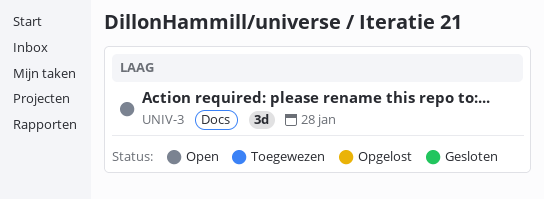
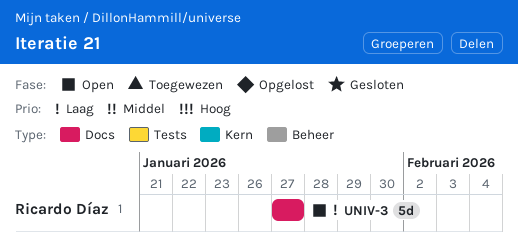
UNIV-3, estimate: 3d -> 5d
UNIV-3, due: Jan 28 -> Jan 27

